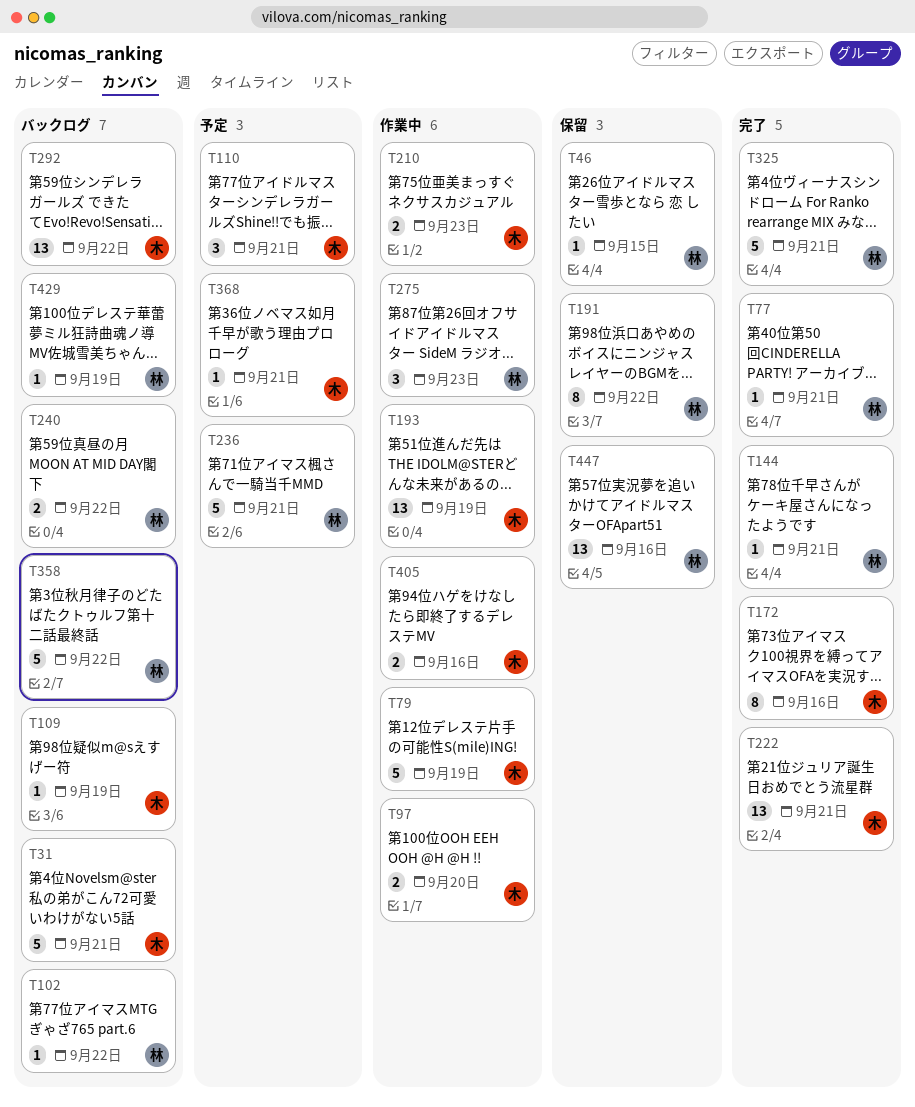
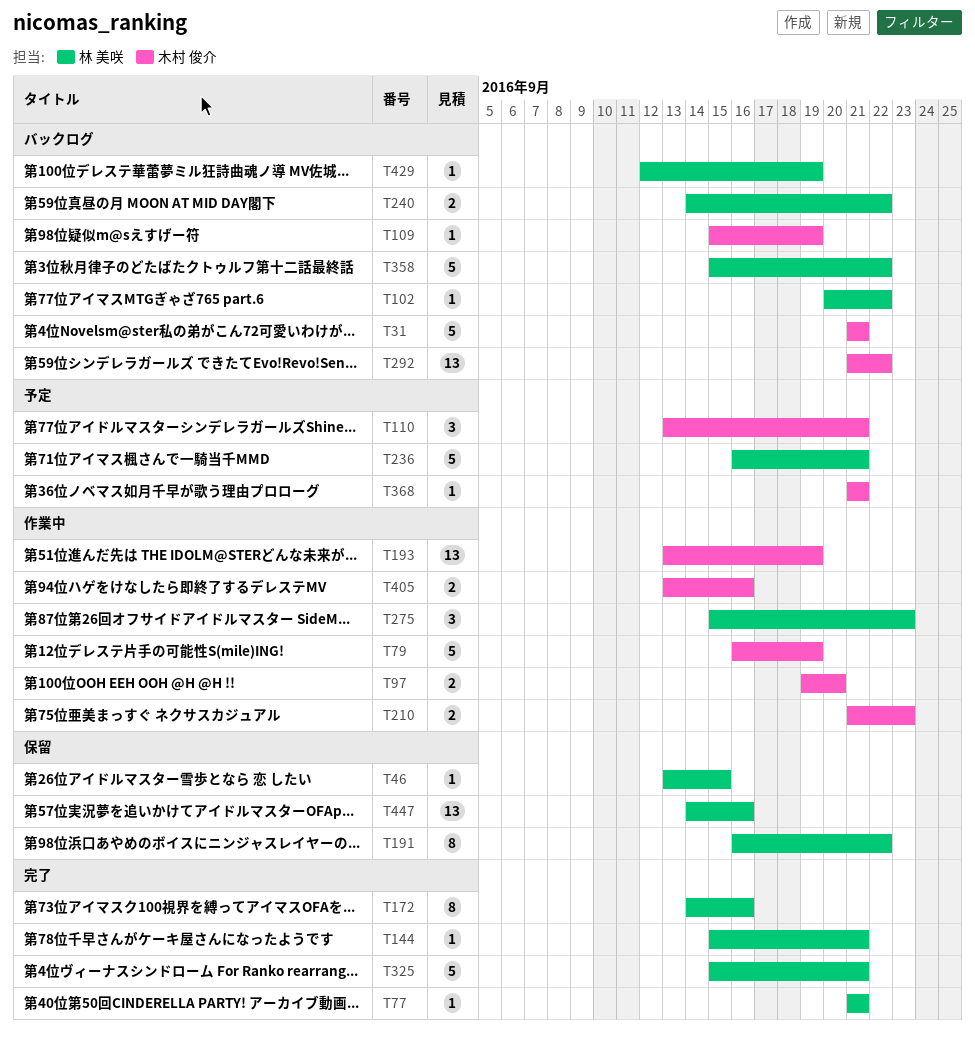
T172, owner: 木村 俊介 -> 林 美咲
T222: present -> none

